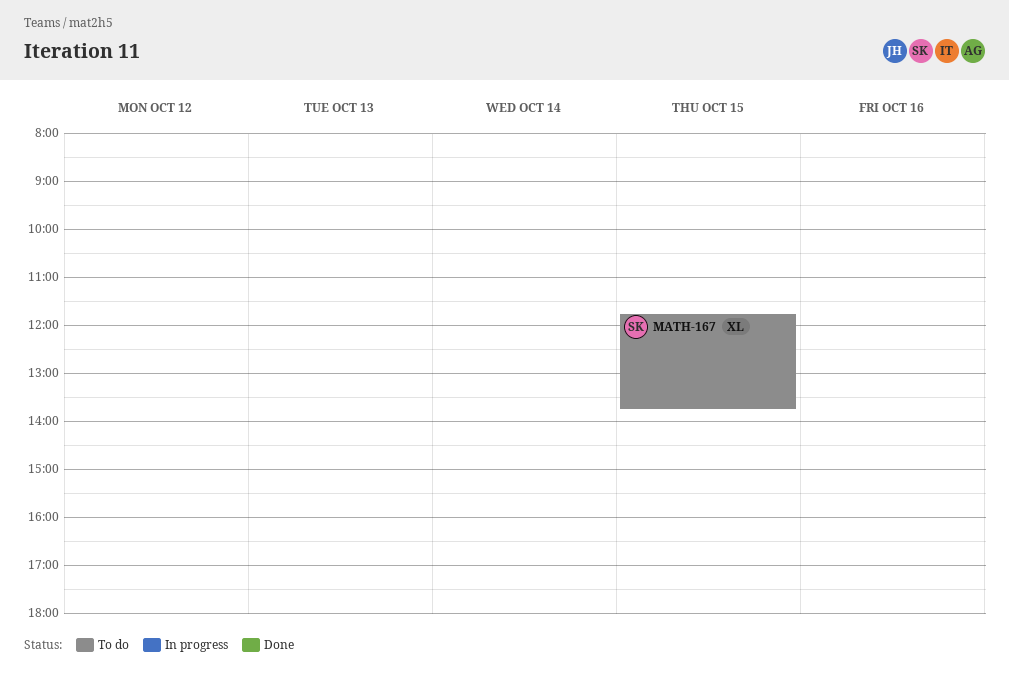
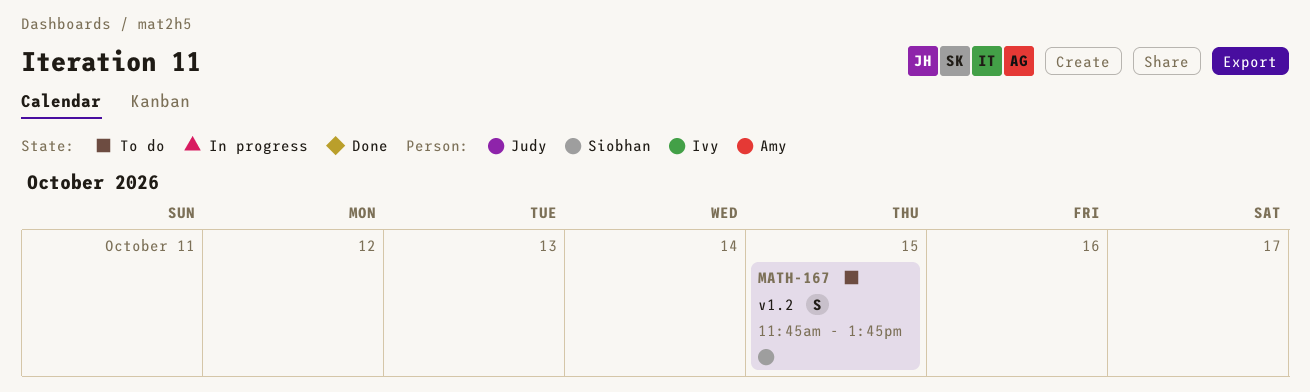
MATH-167, estimate: XL -> S

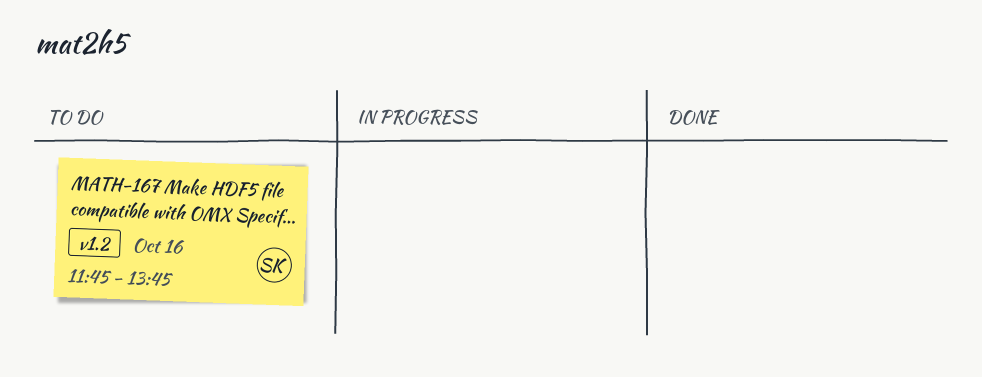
MATH-167, day: Oct 15 -> Oct 16

